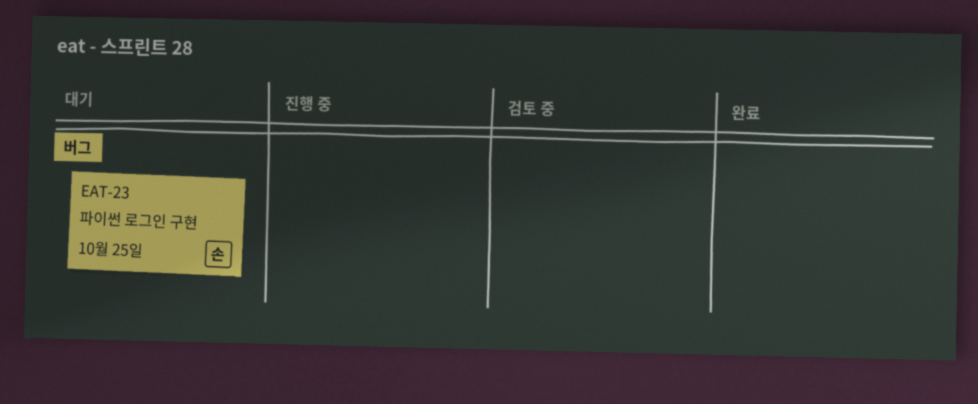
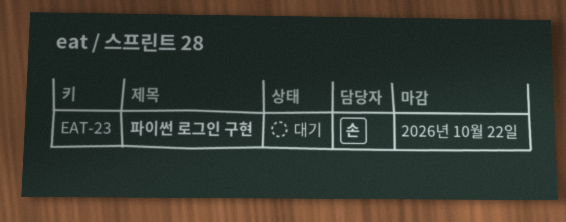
EAT-23, due: Oct 25 -> Oct 22

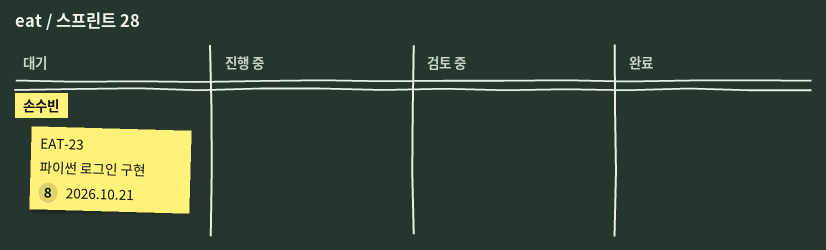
EAT-23, due: Oct 22 -> Oct 21

